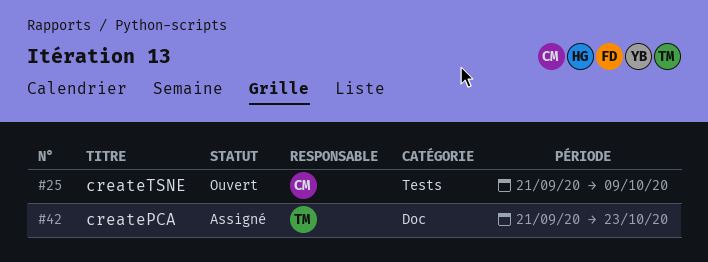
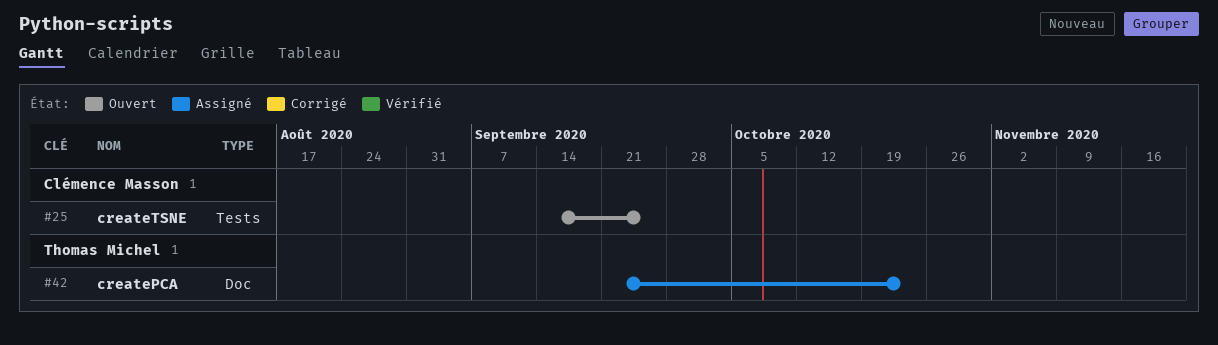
#25, start: Sep 21 -> Sep 14
#25, due: Oct 9 -> Sep 25

